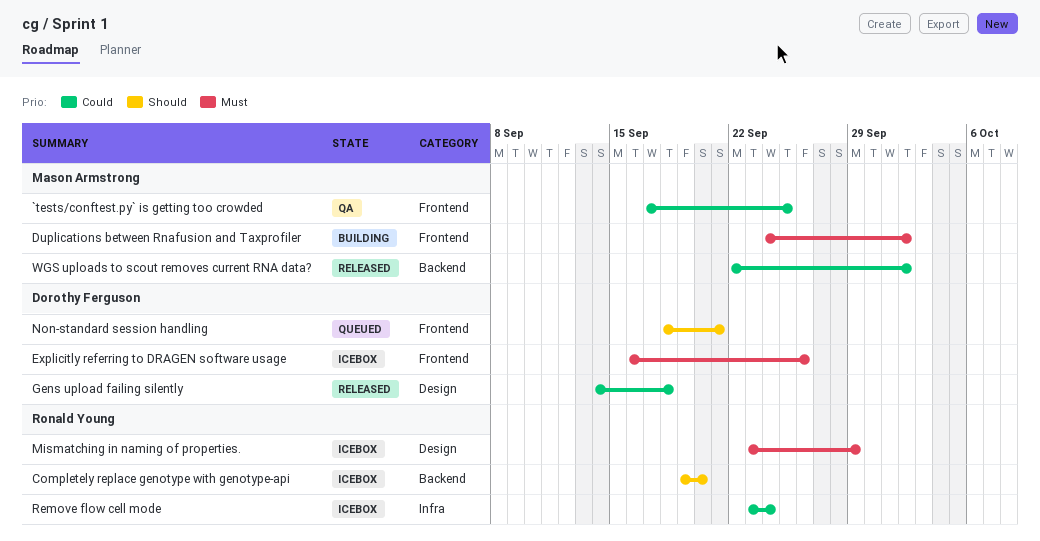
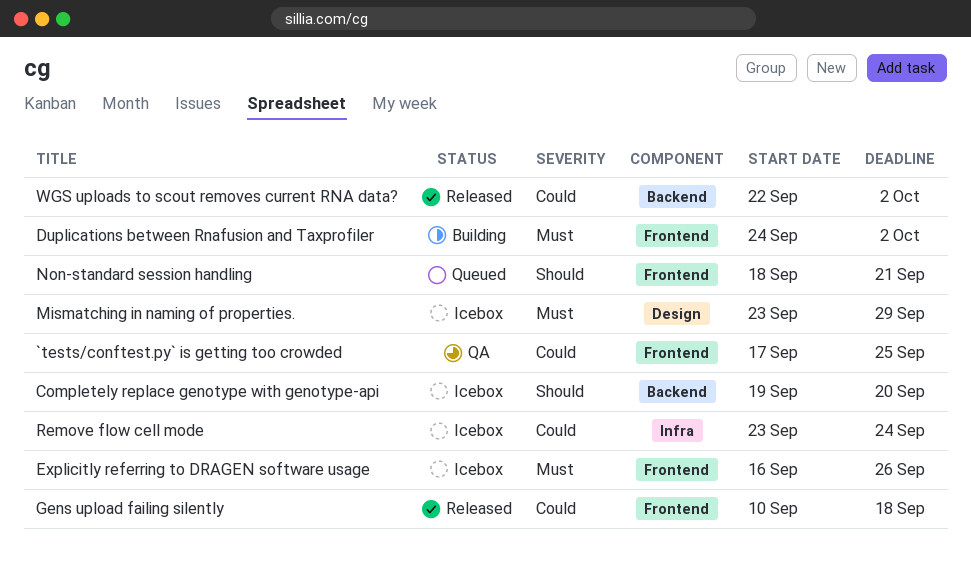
Gens upload failing silently, label: Design -> Frontend
Gens upload failing silently, start: Sep 14 -> Sep 10

